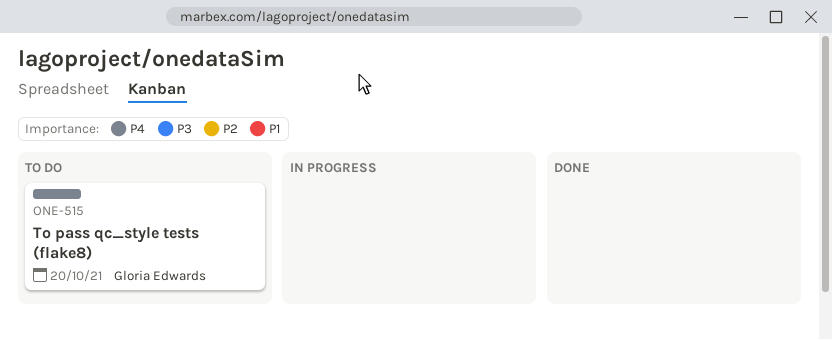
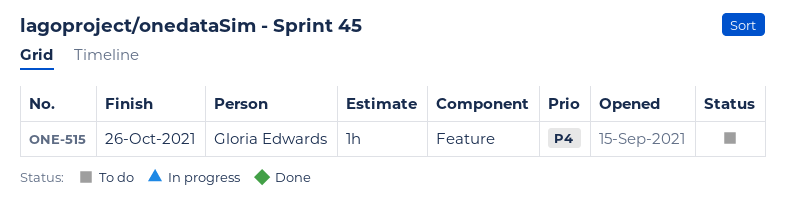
ONE-515, due: Oct 20 -> Oct 26

